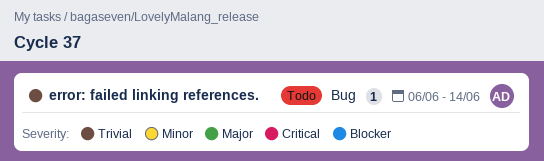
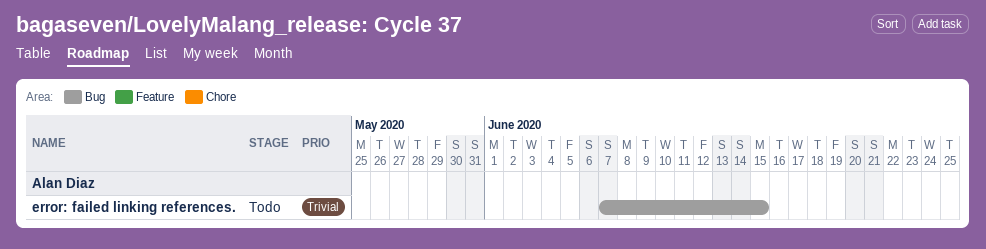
error: failed linking references., start: Jun 6 -> Jun 7
error: failed linking references., due: Jun 14 -> Jun 15

